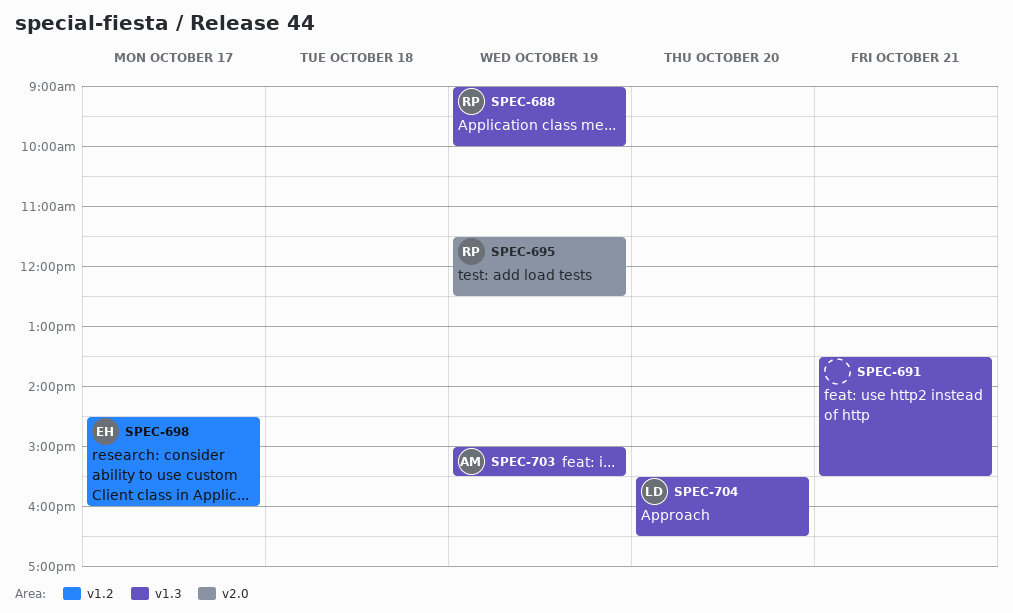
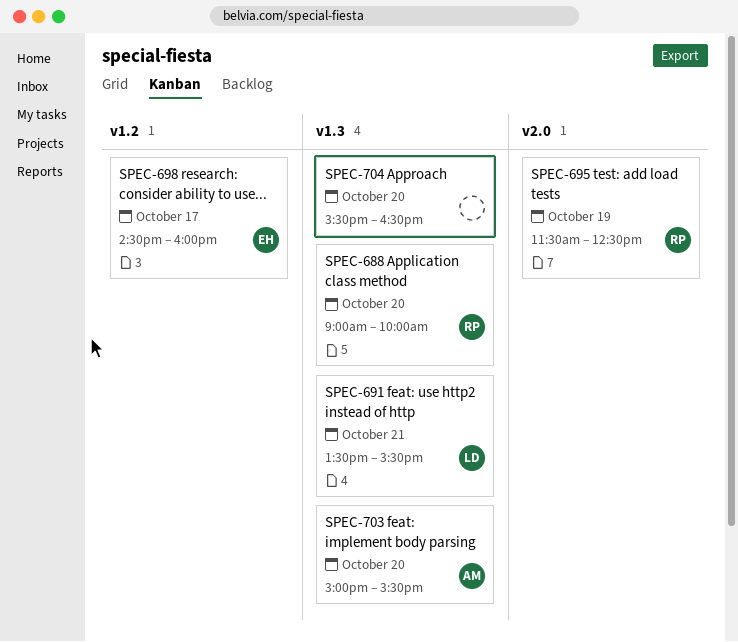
SPEC-688, day: Oct 19 -> Oct 20
SPEC-691, owner: none -> LD
SPEC-703, day: Oct 19 -> Oct 20
SPEC-704, owner: LD -> none

